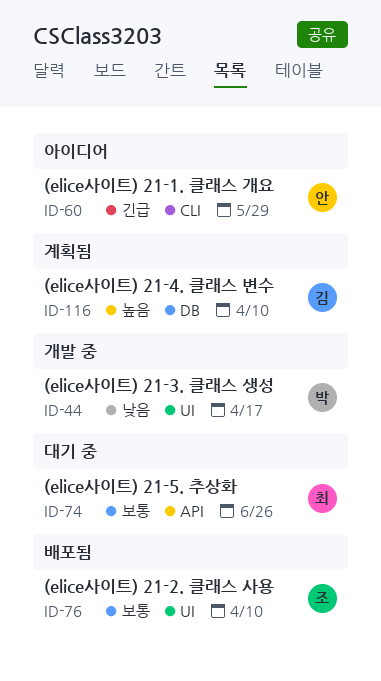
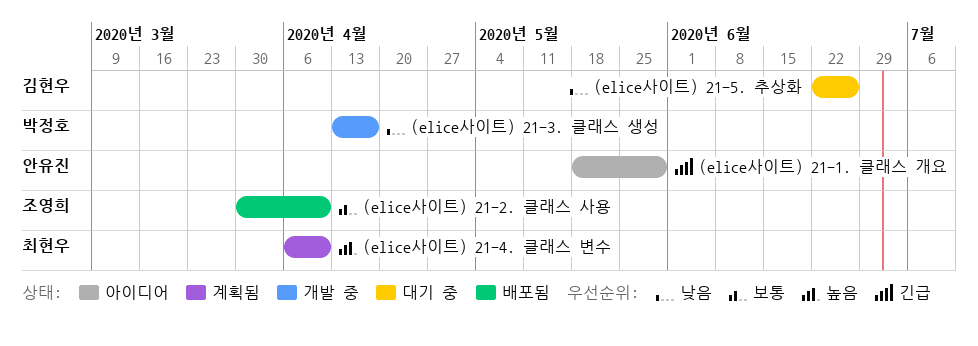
(elice사이트) 21-4. 클래스 변수, owner: 김현우 -> 최현우
(elice사이트) 21-5. 추상화, owner: 최현우 -> 김현우
(elice사이트) 21-5. 추상화, priority: 보통 -> 낮음

